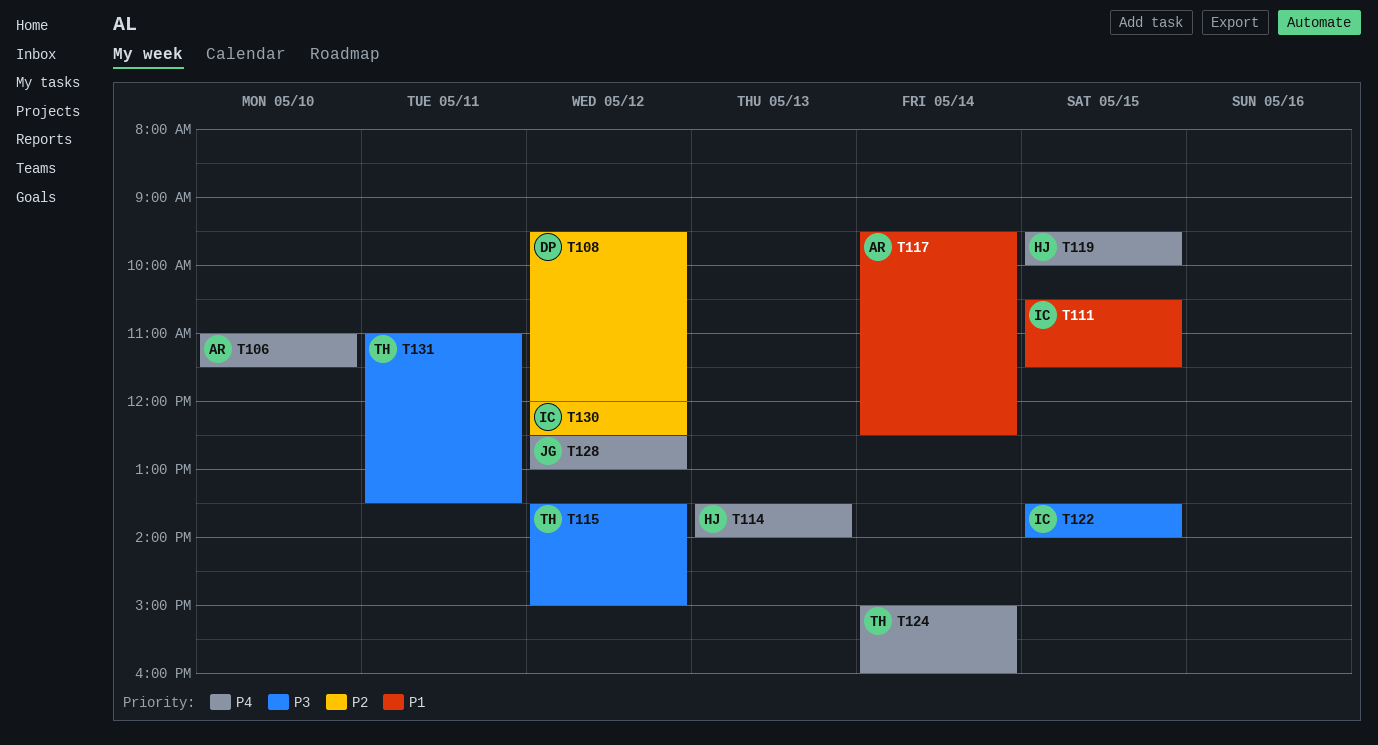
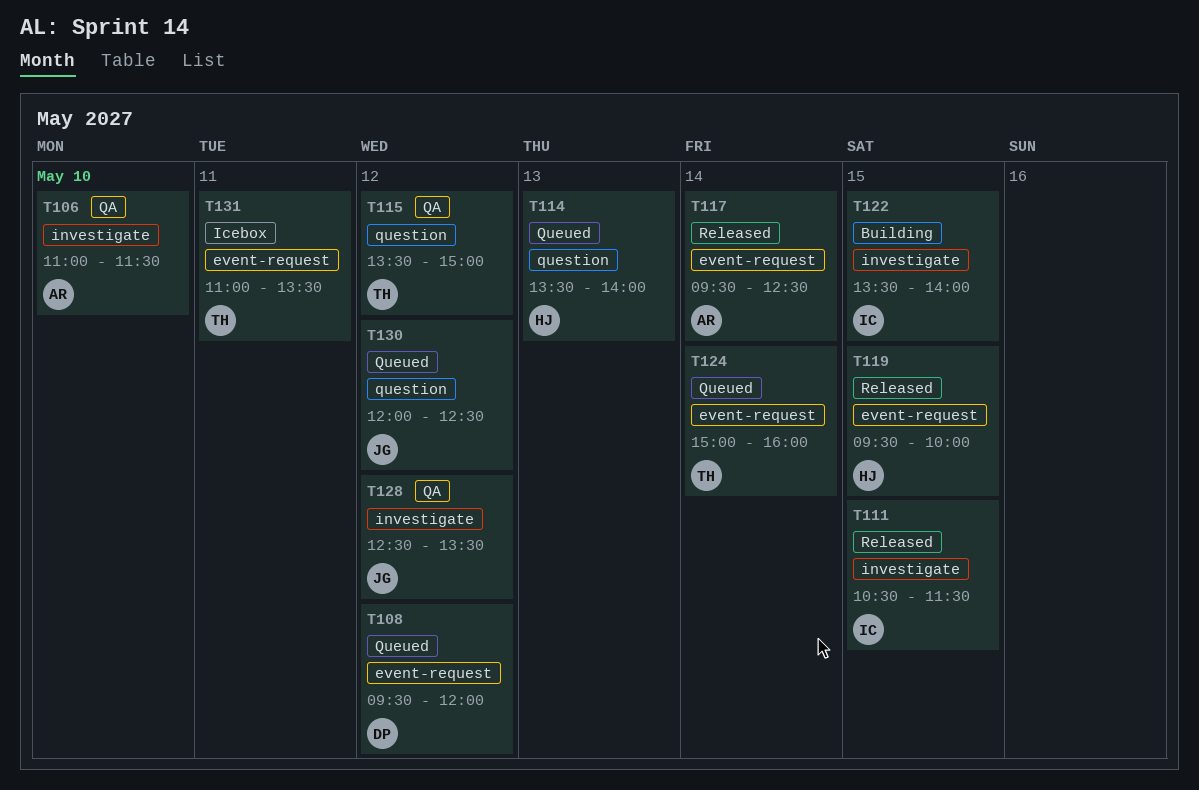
T128, ends: 13:00 -> 13:30
T130, owner: IC -> JG

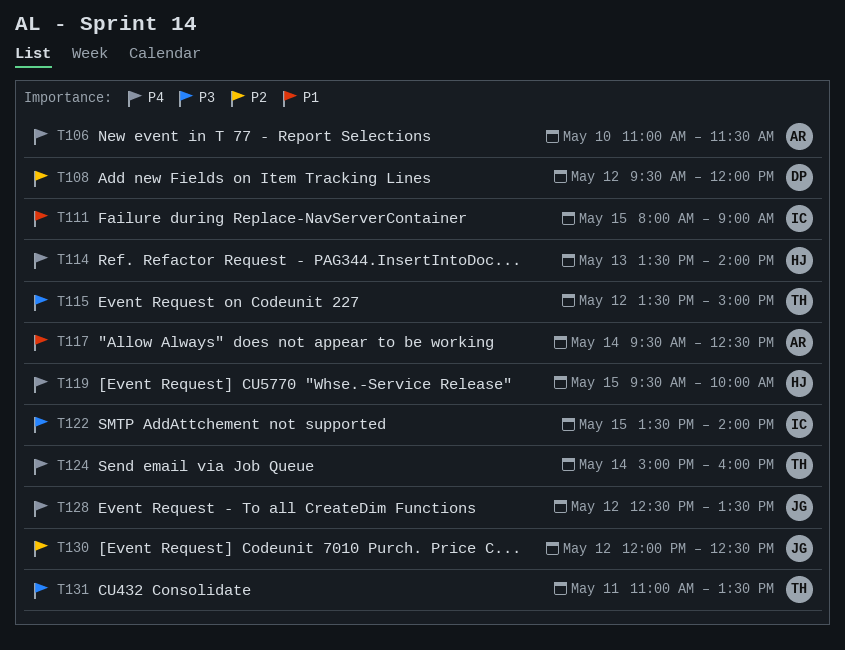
T111, begins: 10:30 -> 08:00
T111, ends: 11:30 -> 09:00

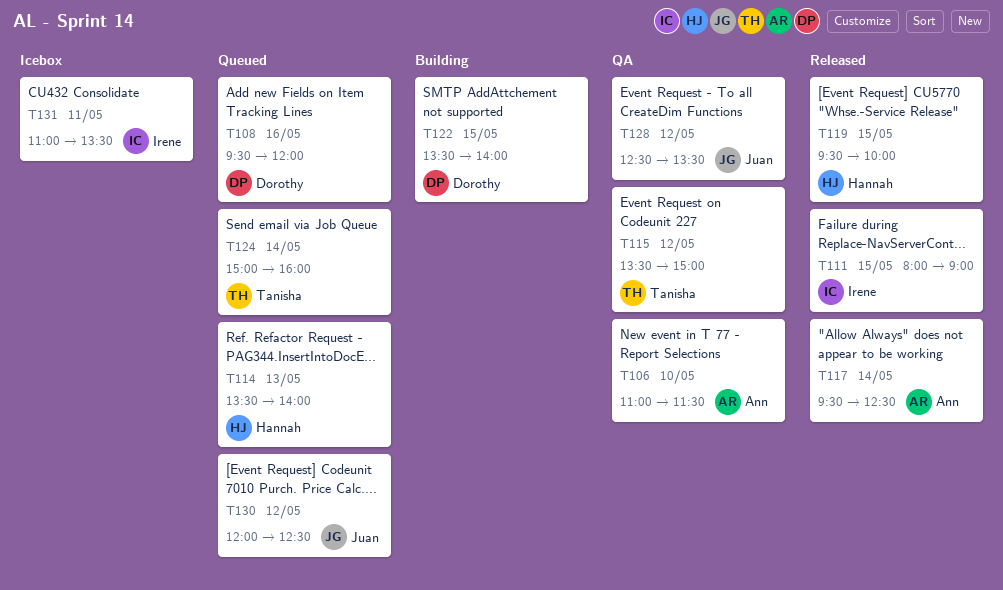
T108, day: May 12 -> May 16
T122, owner: Irene -> Dorothy
T131, owner: Tanisha -> Irene

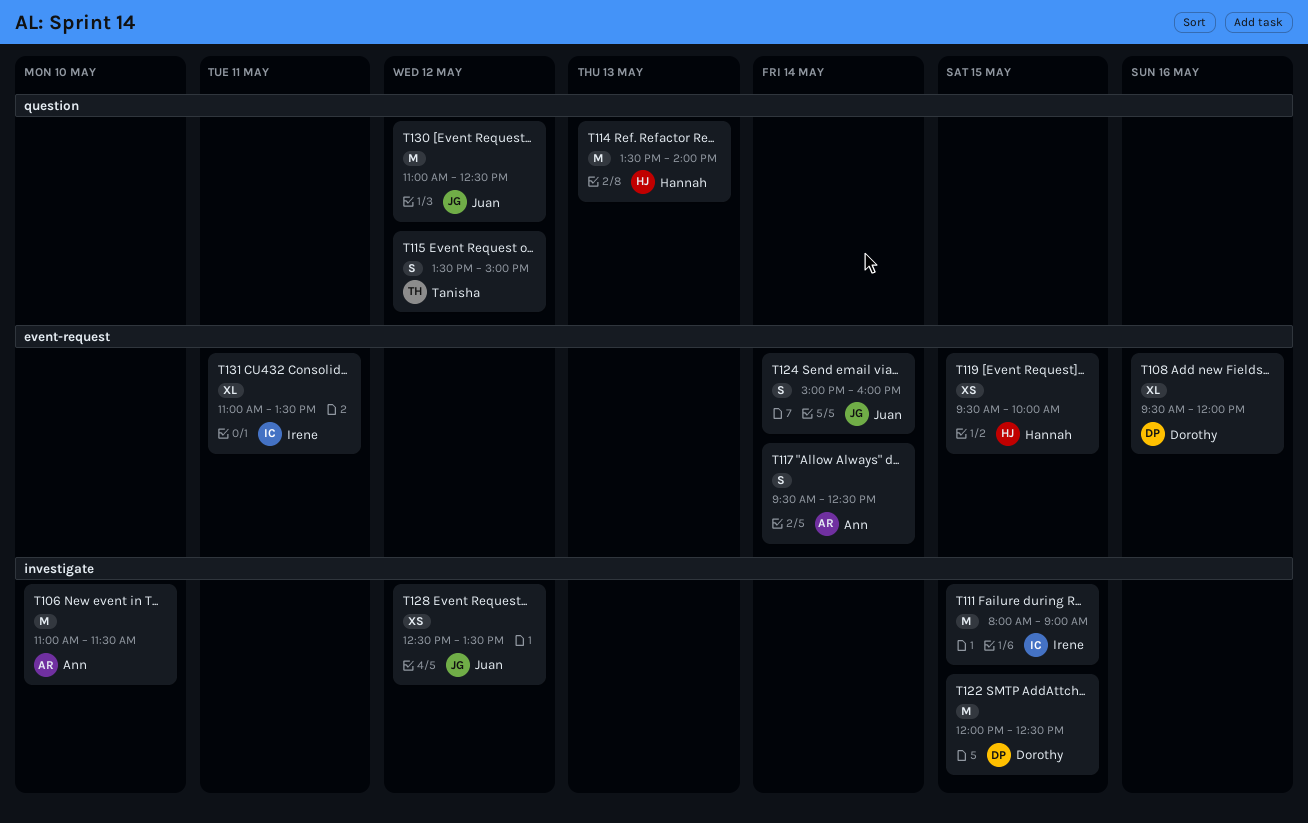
T122, begins: 13:30 -> 12:00
T122, ends: 14:00 -> 12:30
T124, owner: Tanisha -> Juan
T130, begins: 12:00 -> 11:00

